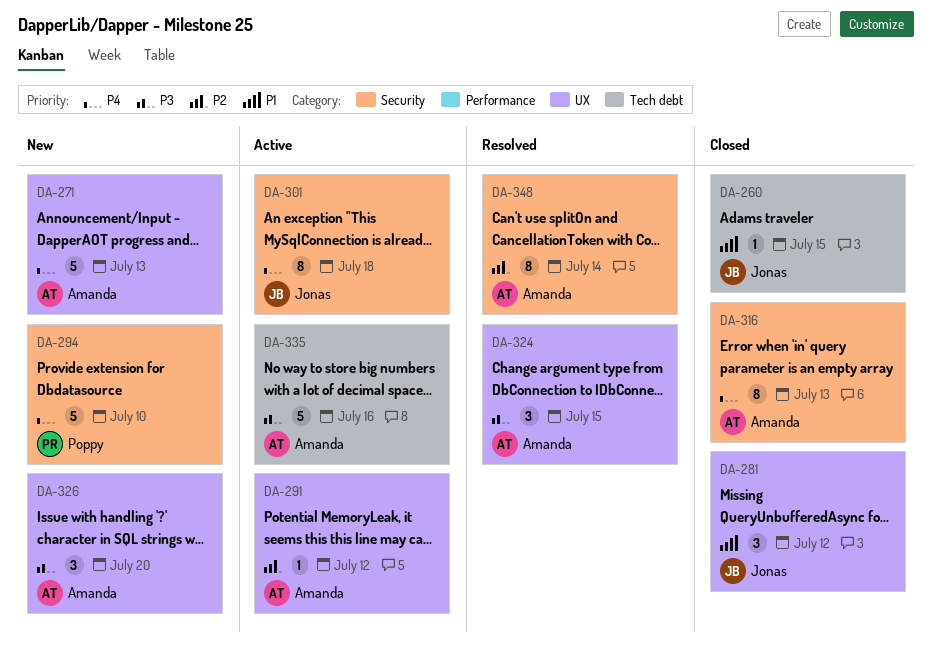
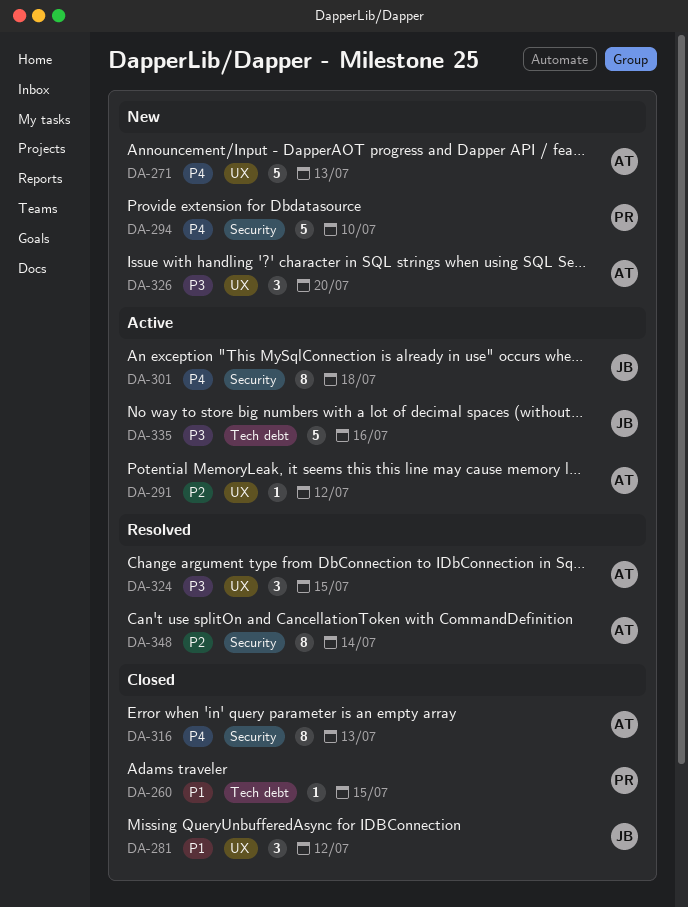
DA-260, owner: Jonas -> Poppy
DA-335, owner: Amanda -> Jonas

